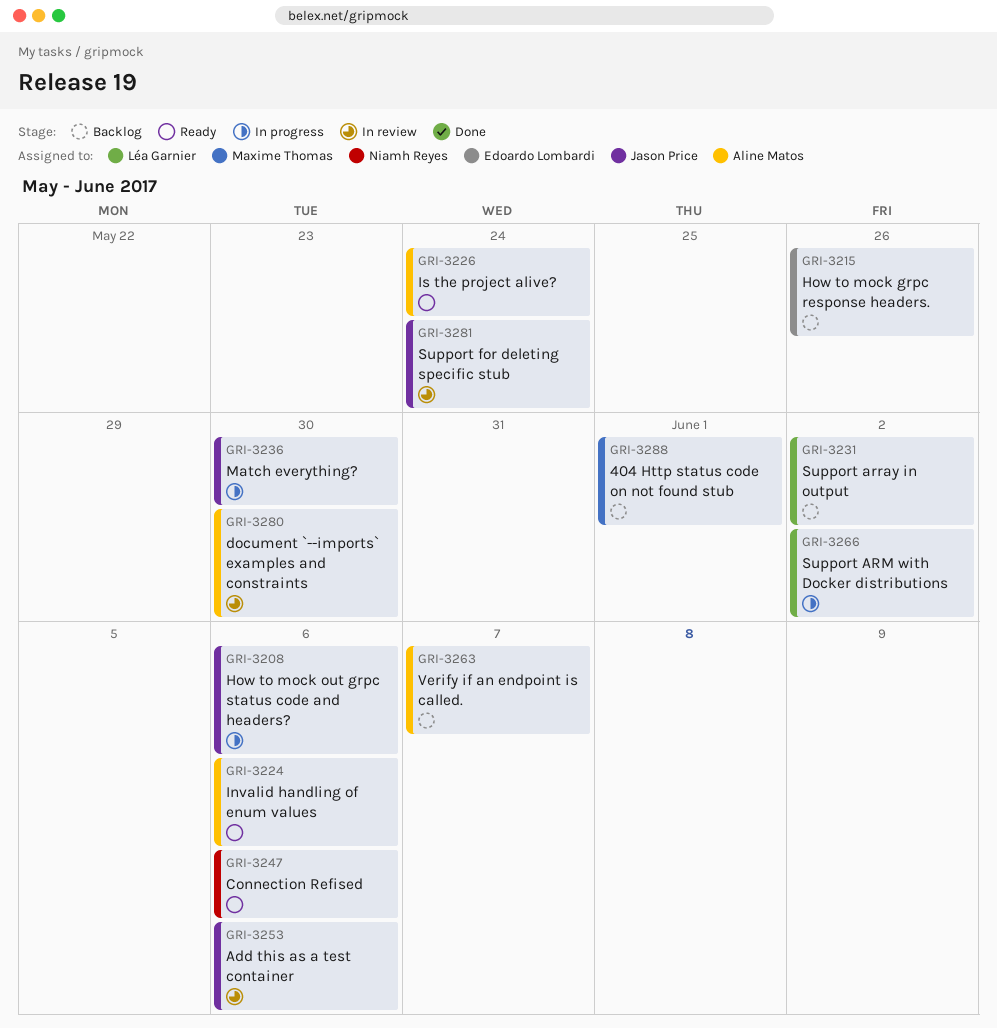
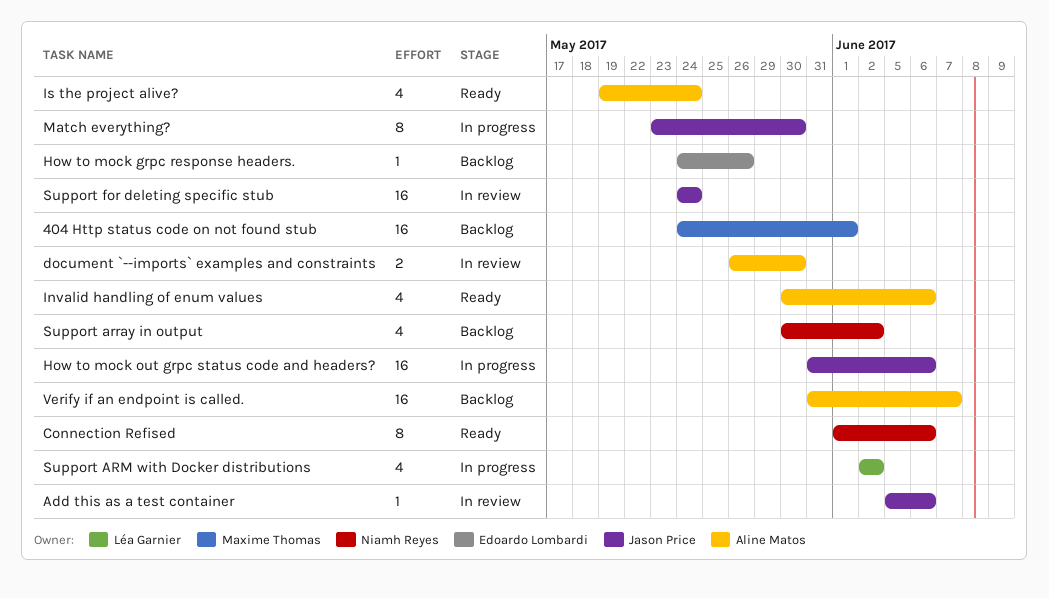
Support array in output, owner: Léa Garnier -> Niamh Reyes

